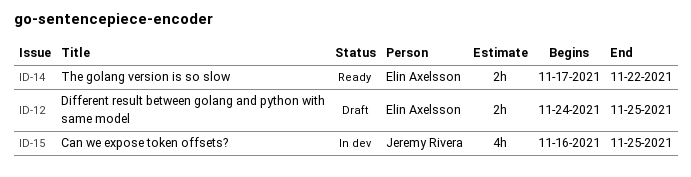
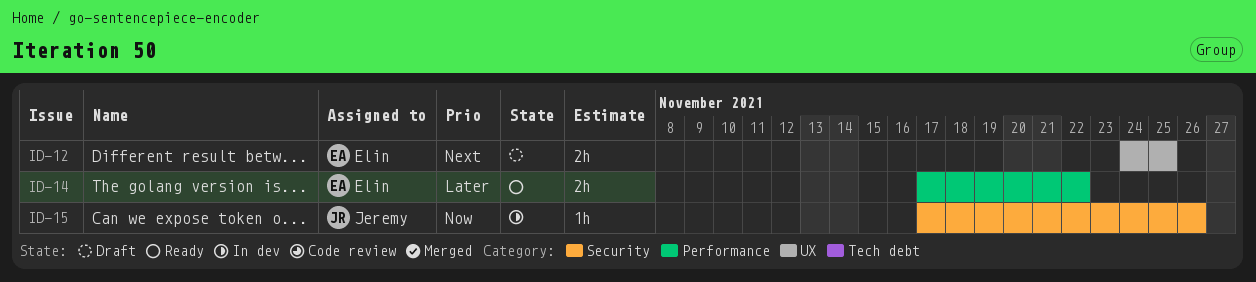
ID-15, estimate: 4h -> 1h
ID-15, start: Nov 16 -> Nov 17
ID-15, due: Nov 25 -> Nov 26

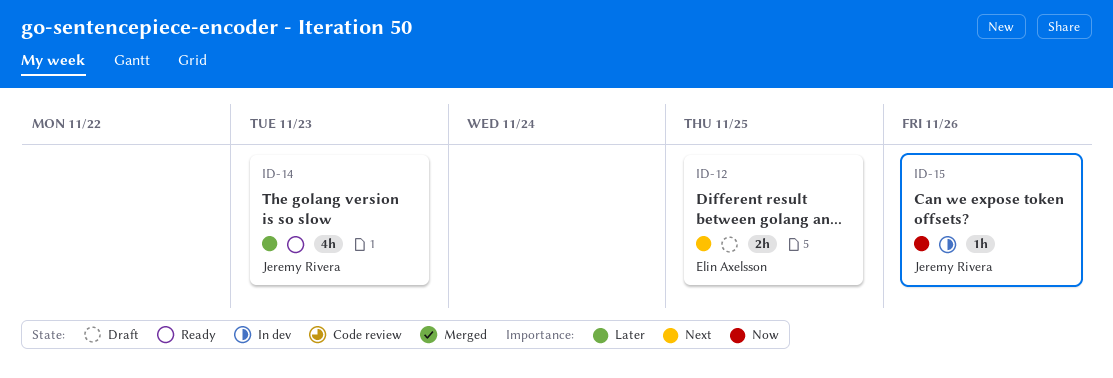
ID-14, owner: Elin Axelsson -> Jeremy Rivera
ID-14, estimate: 2h -> 4h
ID-14, due: Nov 22 -> Nov 23

